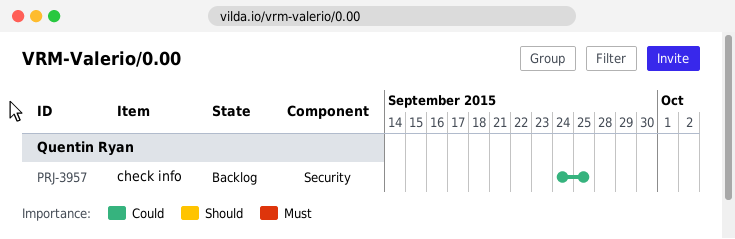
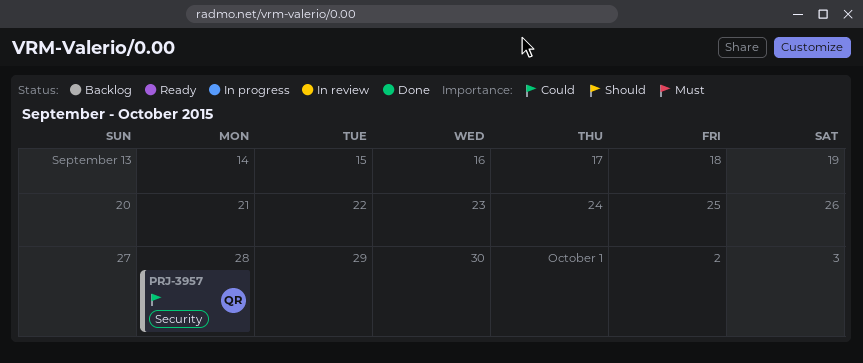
PRJ-3957, due: Sep 25 -> Sep 28

